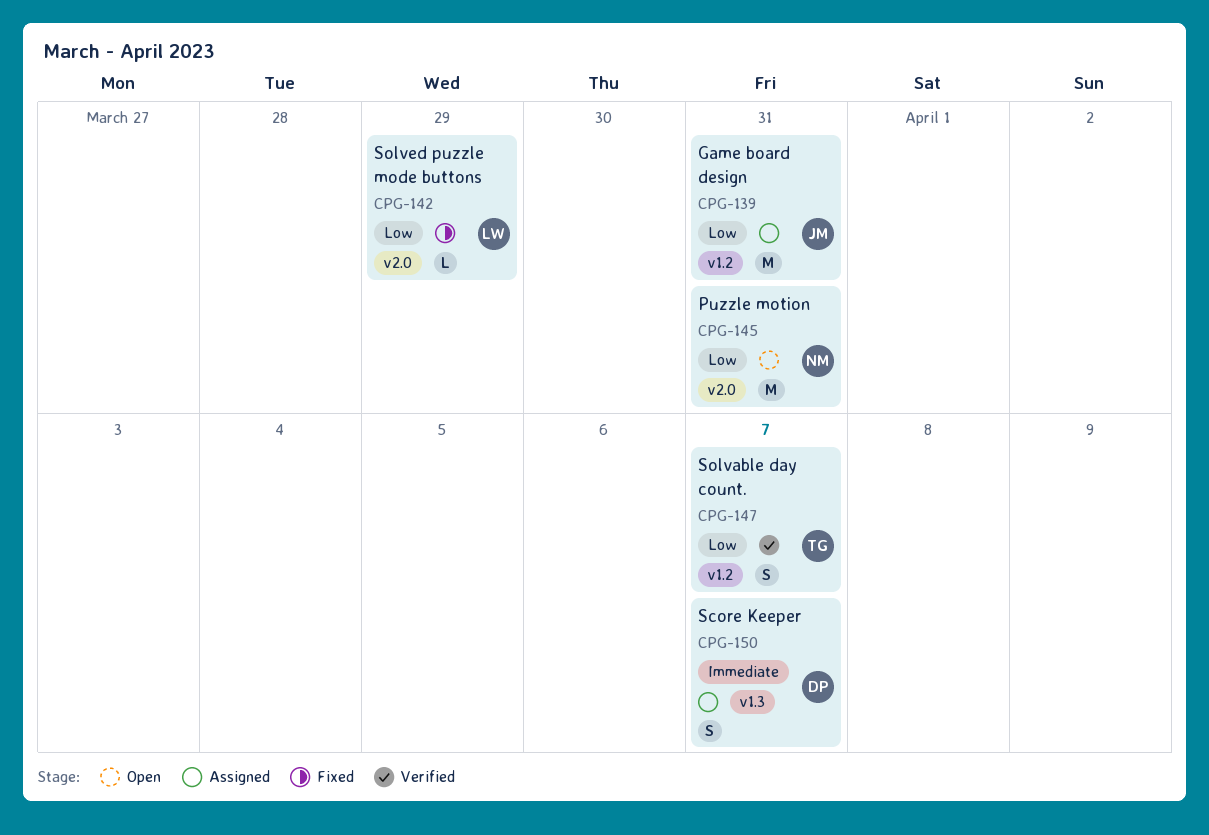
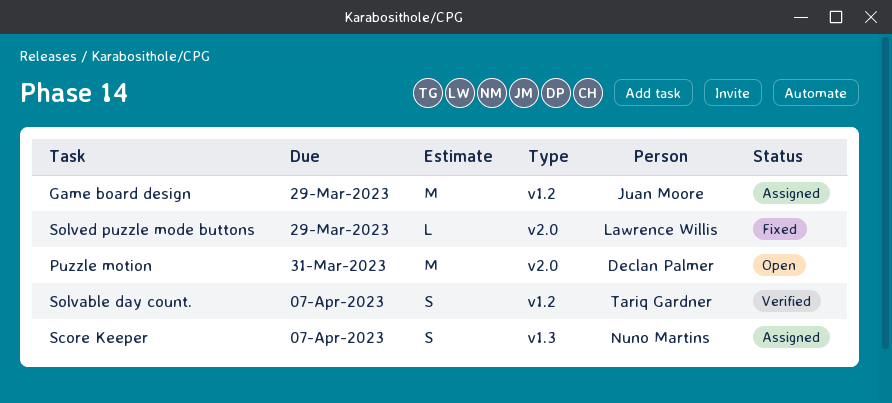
Game board design, due: Mar 31 -> Mar 29
Puzzle motion, owner: Nuno Martins -> Declan Palmer
Score Keeper, owner: Declan Palmer -> Nuno Martins

